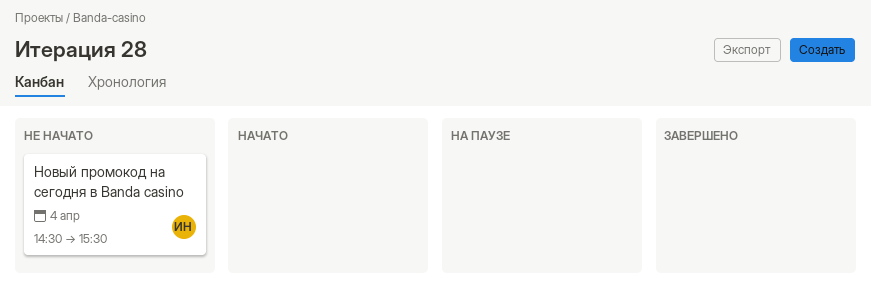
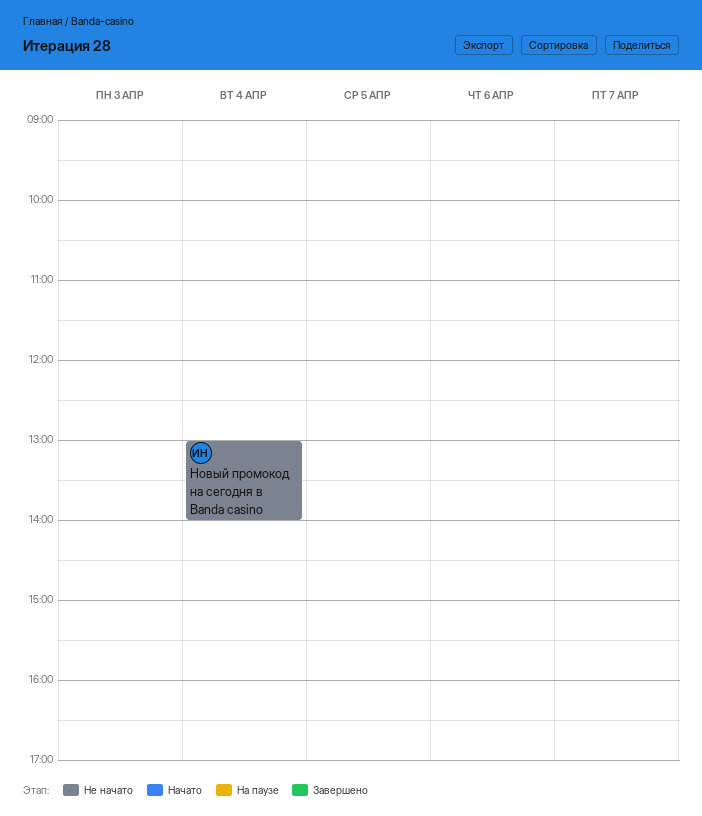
Новый промокод на сегодня в Banda casino, begins: 14:30 -> 13:00
Новый промокод на сегодня в Banda casino, ends: 15:30 -> 14:00

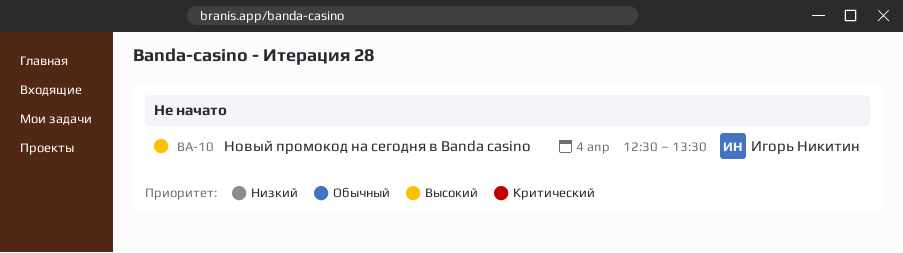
Новый промокод на сегодня в Banda casino, begins: 13:00 -> 12:30
Новый промокод на сегодня в Banda casino, ends: 14:00 -> 13:30

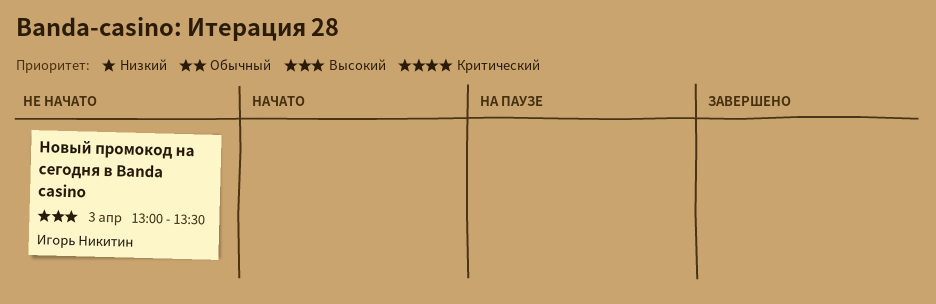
Новый промокод на сегодня в Banda casino, day: Apr 4 -> Apr 3
Новый промокод на сегодня в Banda casino, begins: 12:30 -> 13:00

